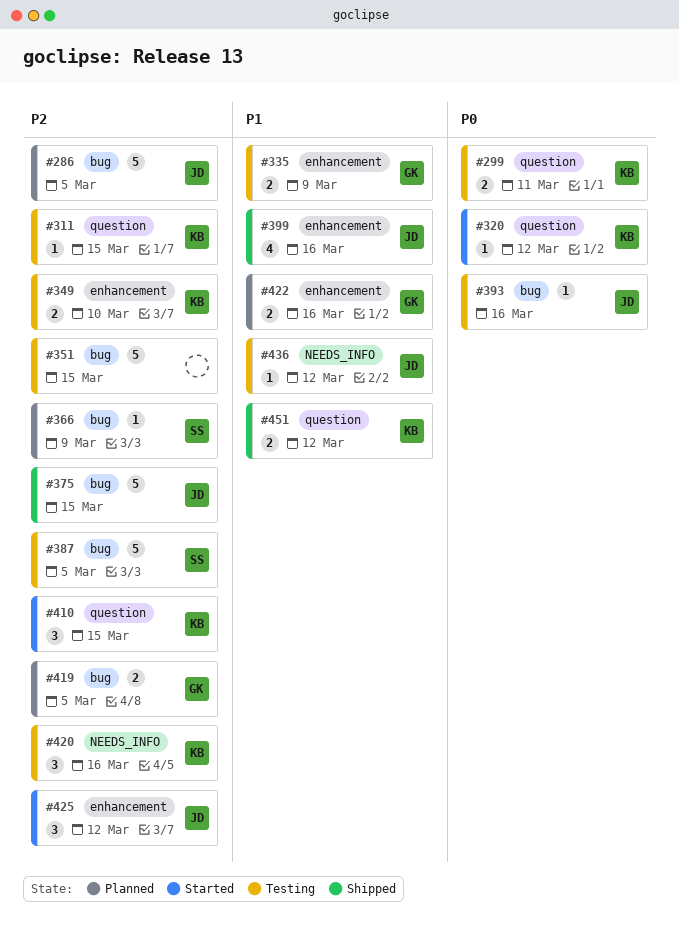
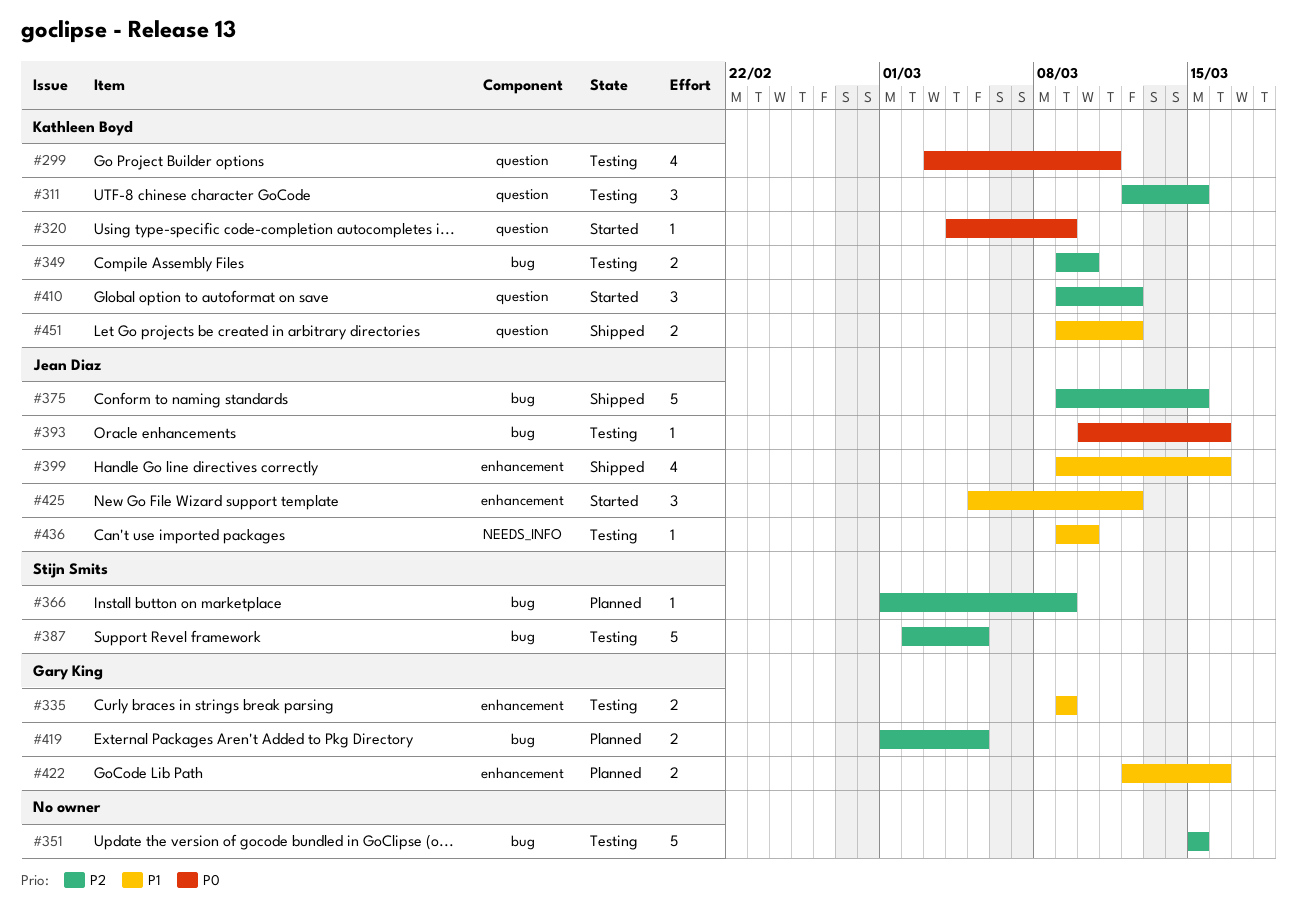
#286: present -> none
#299, estimate: 2 -> 4
#311, estimate: 1 -> 3
#320, due: Mar 12 -> Mar 9
#349, label: enhancement -> bug
#410, due: Mar 15 -> Mar 12
#420: present -> none
#425, priority: P2 -> P1
#436, due: Mar 12 -> Mar 10

